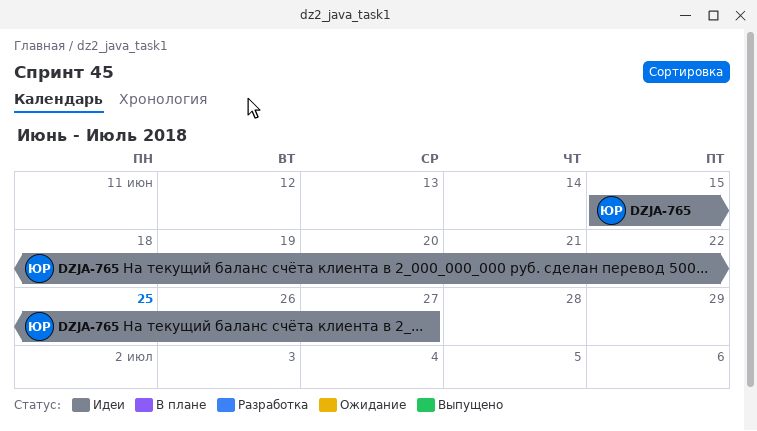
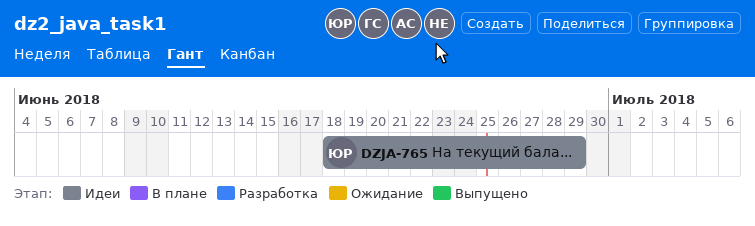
DZJA-765, start: Jun 15 -> Jun 18
DZJA-765, due: Jun 27 -> Jun 29

